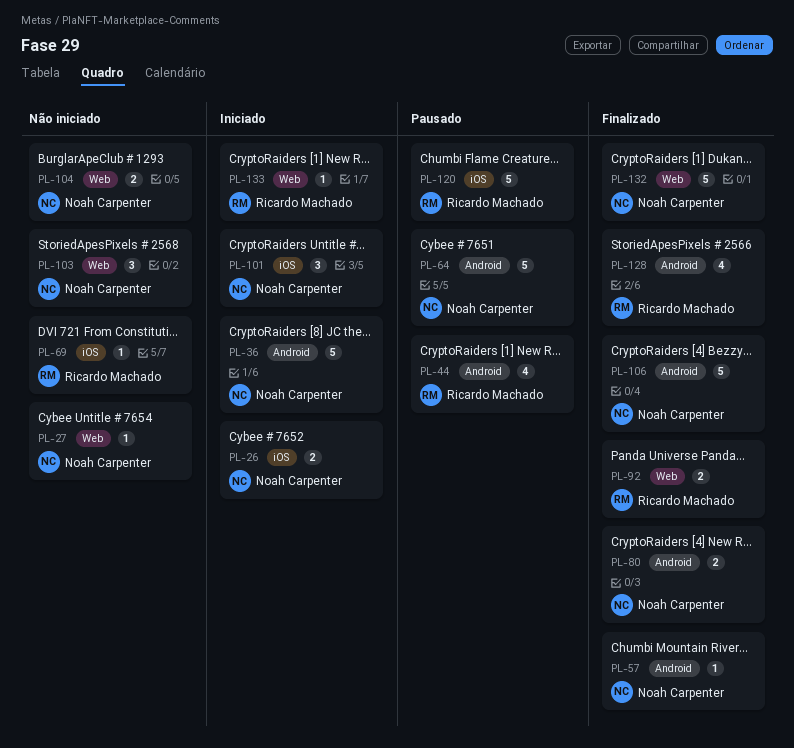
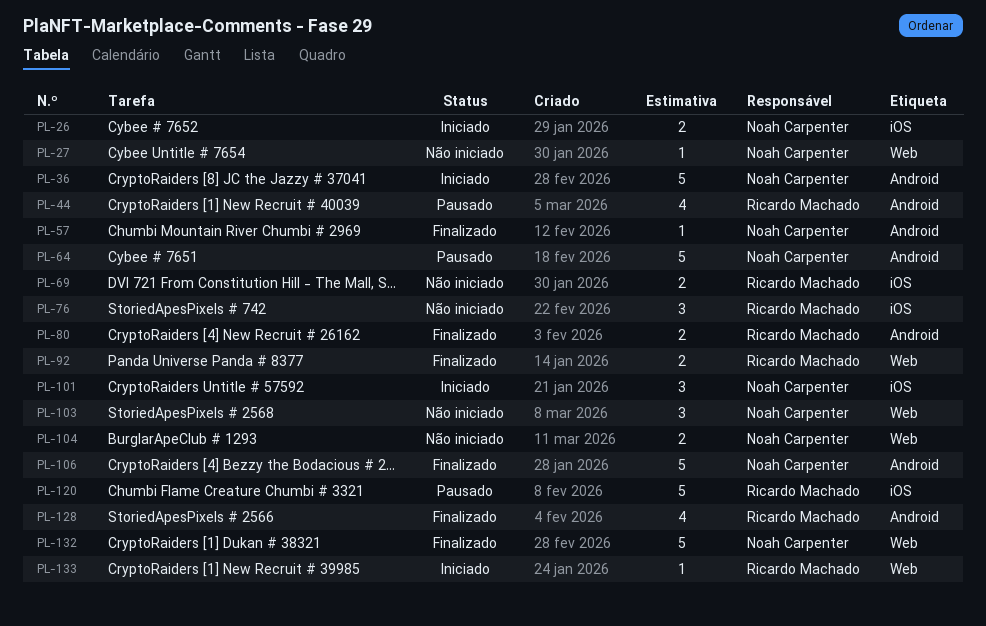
PL-69, estimate: 1 -> 2
PL-76: none -> present
PL-80, owner: Noah Carpenter -> Ricardo Machado

